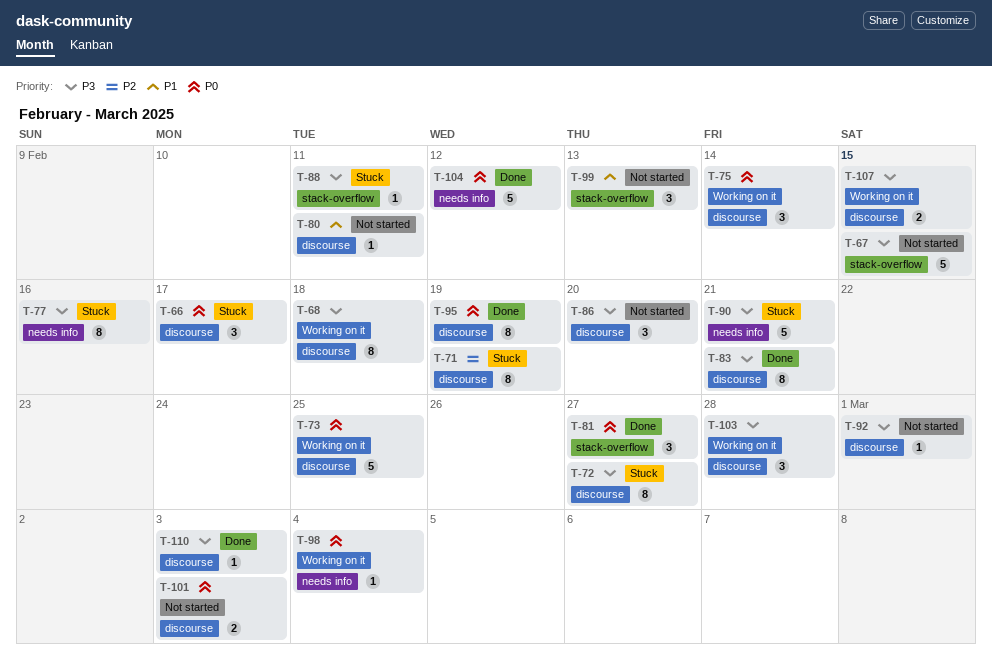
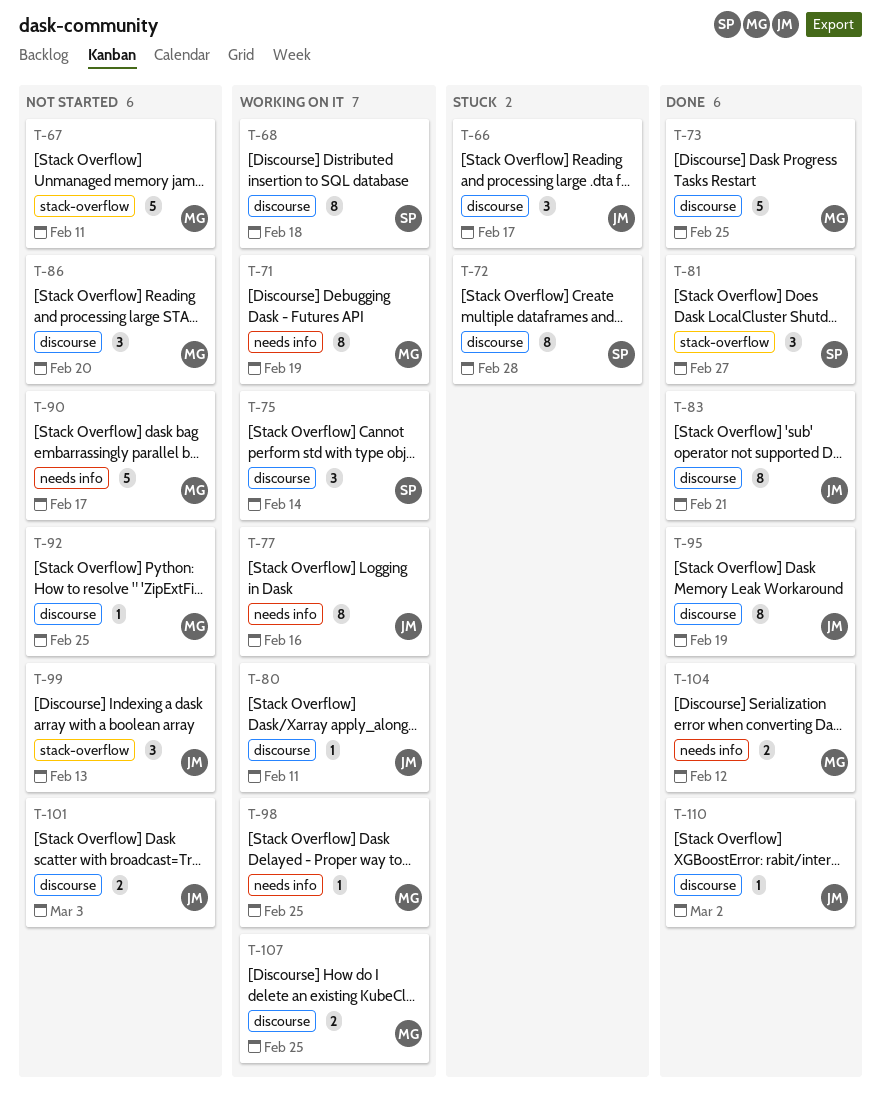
T-67, due: Feb 15 -> Feb 11
T-71, status: Stuck -> Working on it
T-71, label: discourse -> needs info
T-72, due: Feb 27 -> Feb 28
T-73, status: Working on it -> Done
T-77, status: Stuck -> Working on it
T-80, status: Not started -> Working on it
T-88: present -> none
T-90, status: Stuck -> Not started
T-90, due: Feb 21 -> Feb 17
T-92, due: Mar 1 -> Feb 25
T-98, due: Mar 4 -> Feb 25
T-103: present -> none
T-104, estimate: 5 -> 2
T-107, due: Feb 15 -> Feb 25
T-110, due: Mar 3 -> Mar 2

